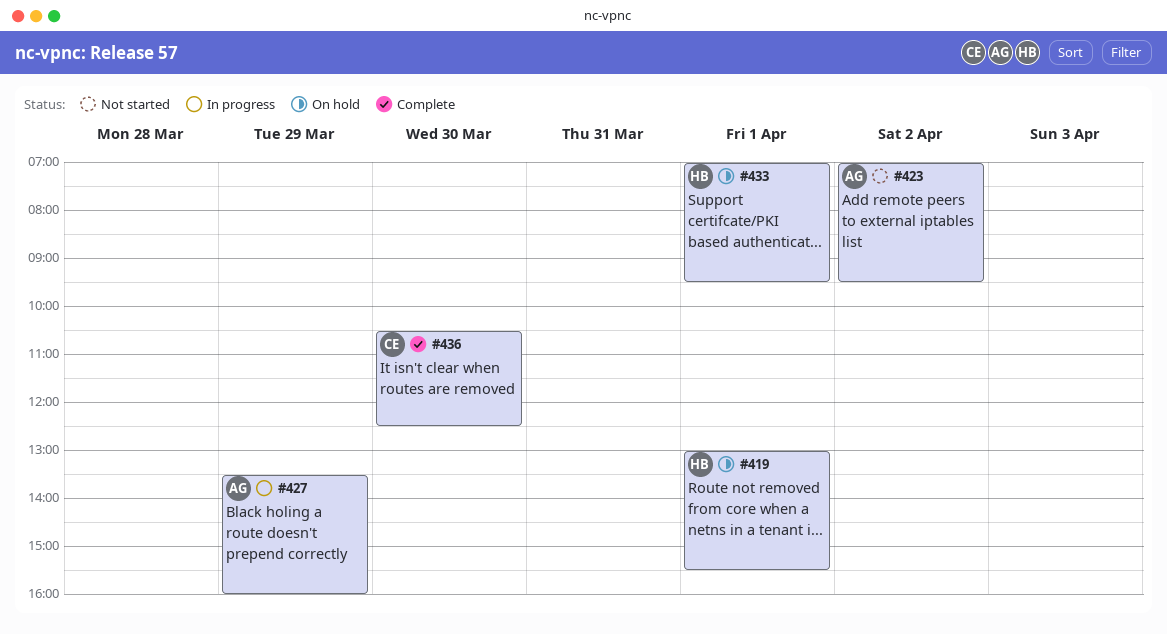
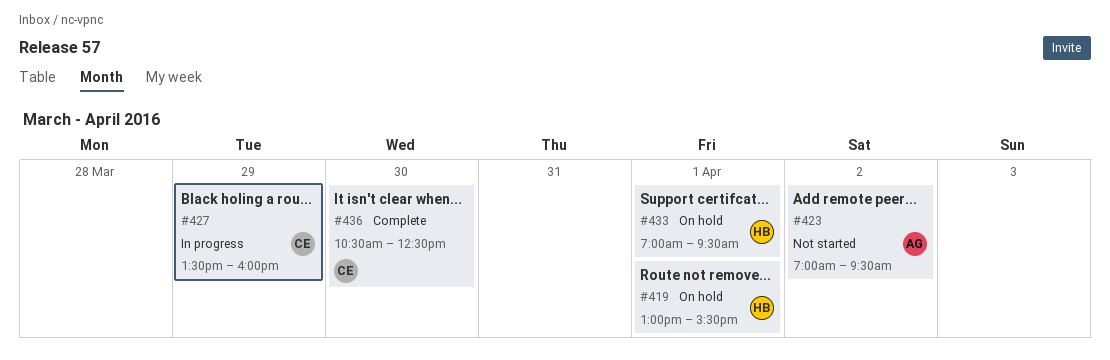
#427, owner: AG -> CE

